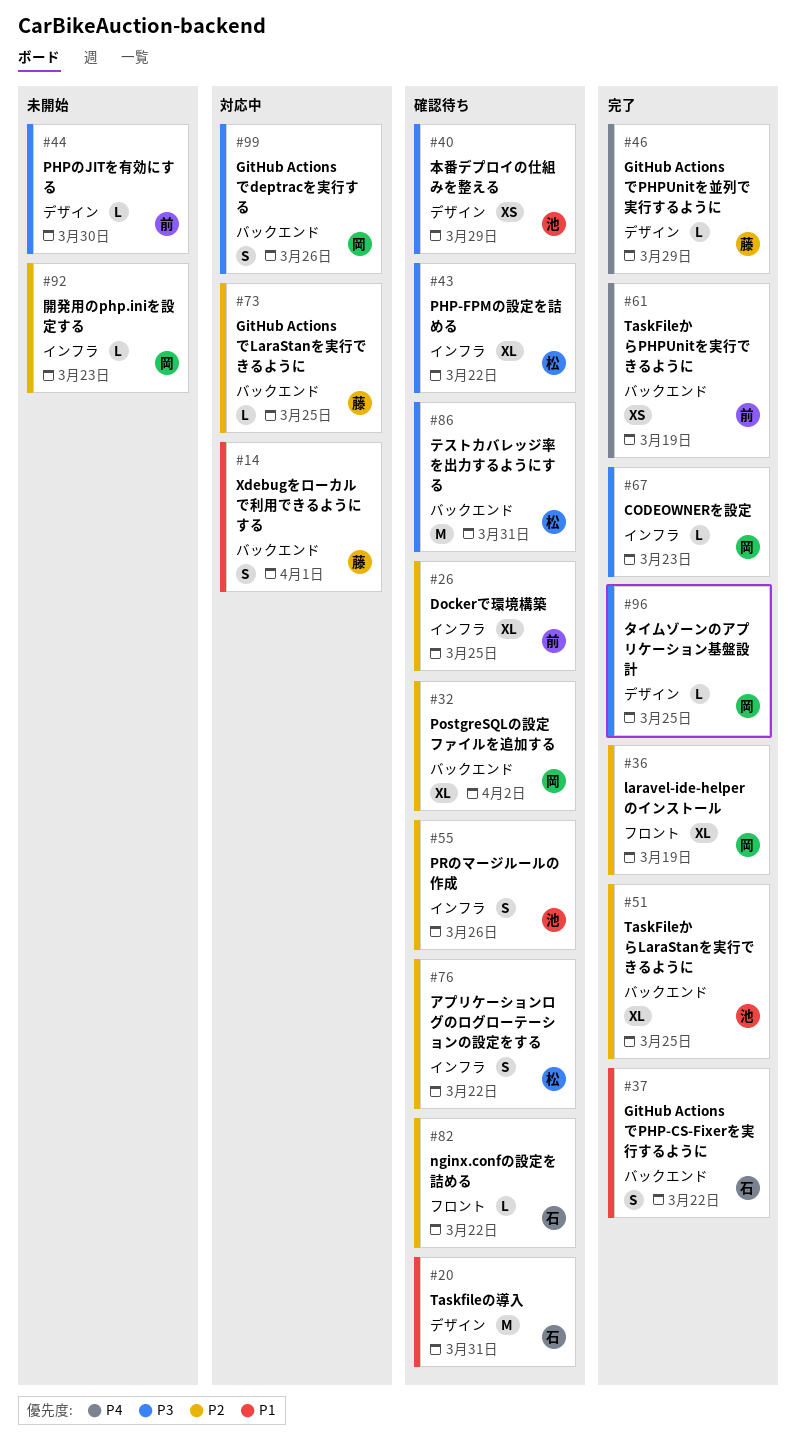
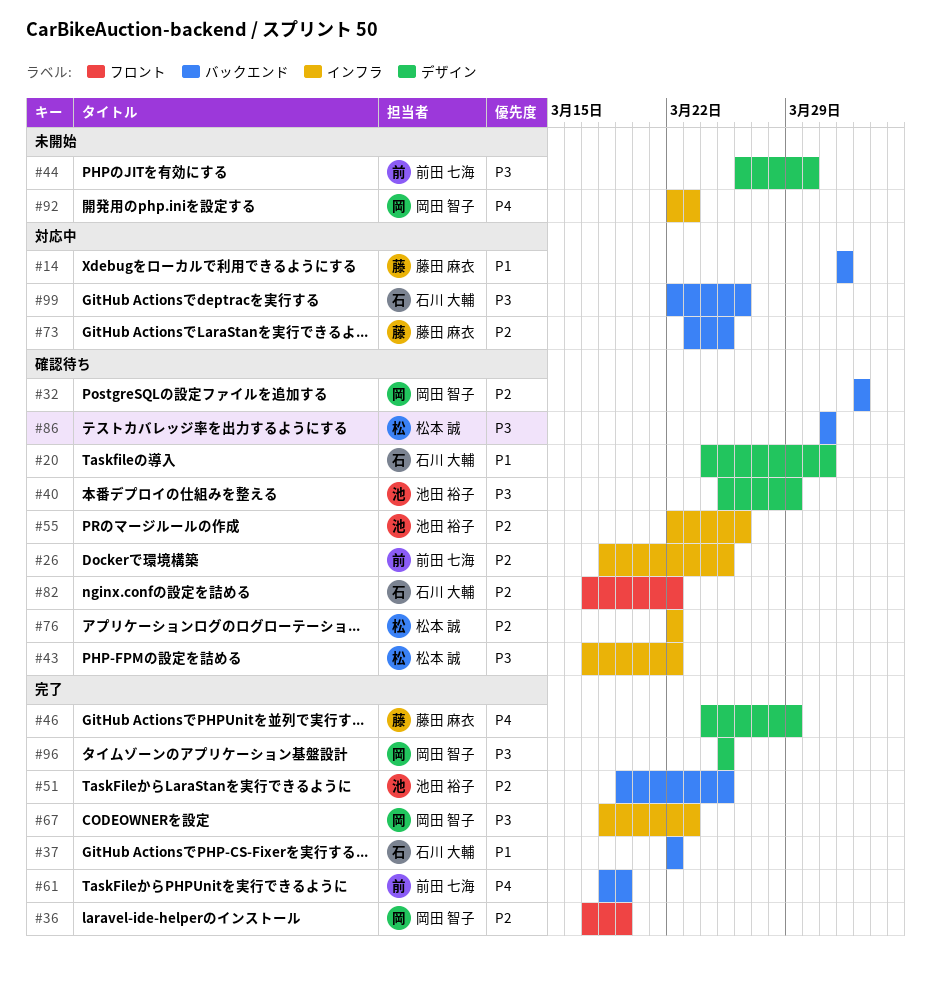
#92, priority: P2 -> P4
#99, owner: 岡田 智子 -> 石川 大輔

